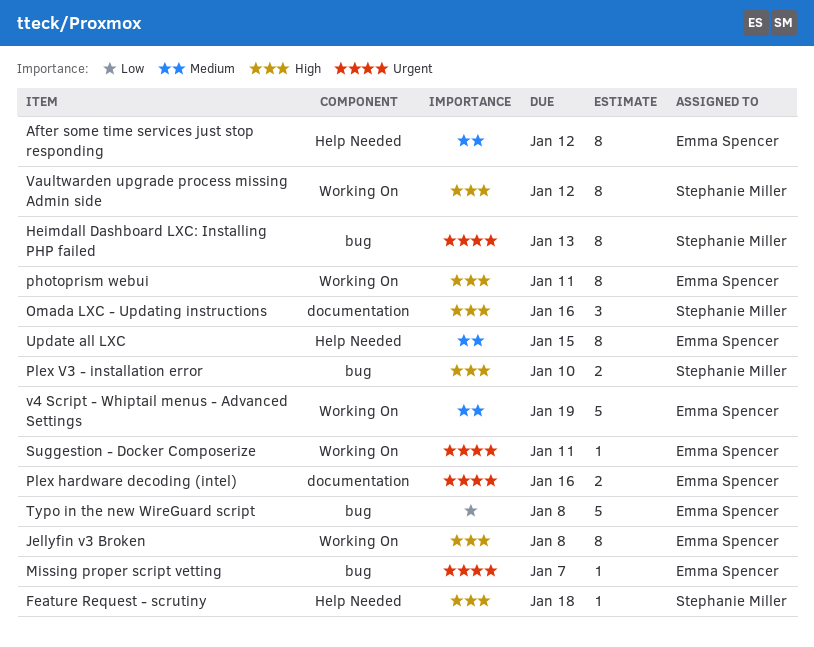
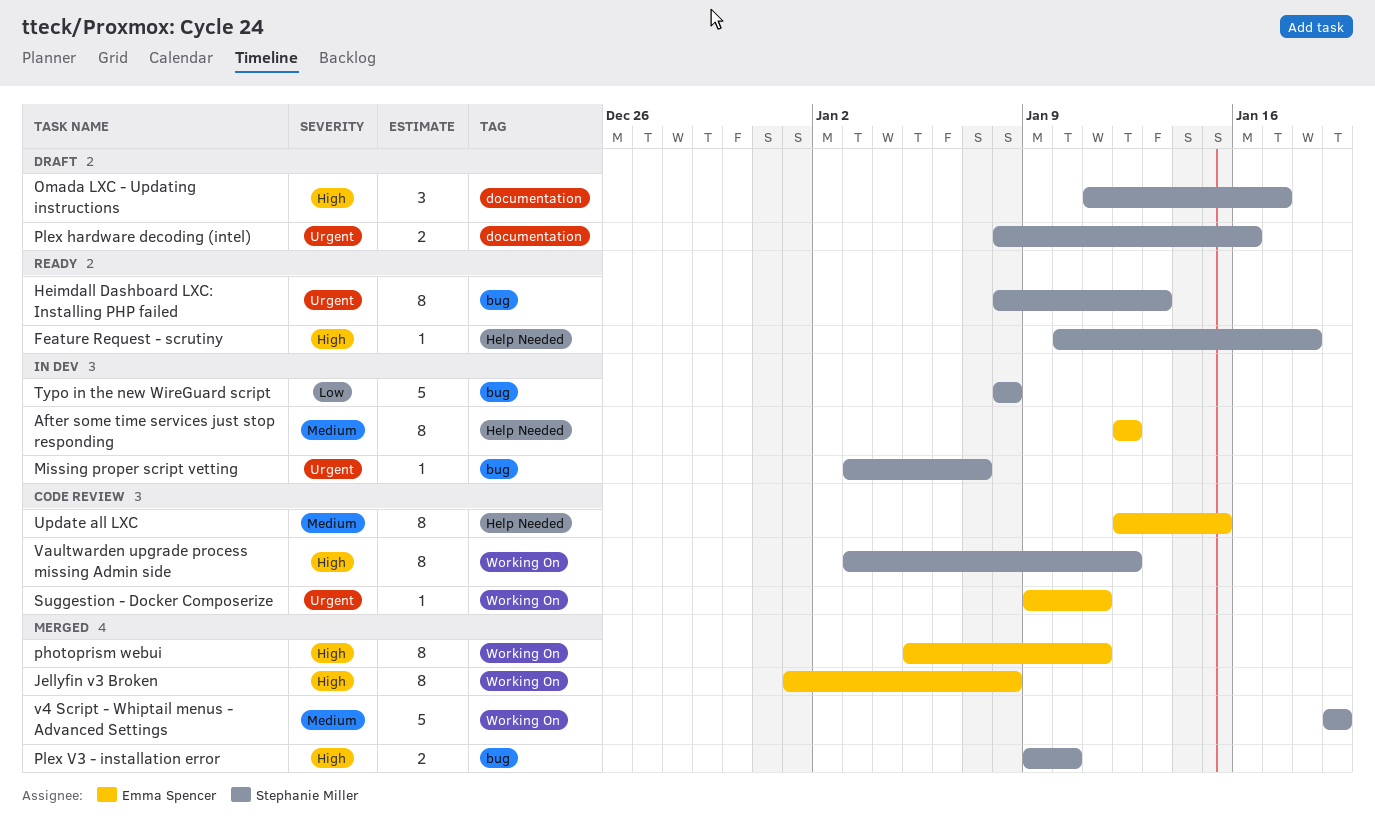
Missing proper script vetting, owner: Emma Spencer -> Stephanie Miller
Omada LXC - Updating instructions, due: Jan 16 -> Jan 17
Plex hardware decoding (intel), owner: Emma Spencer -> Stephanie Miller
Typo in the new WireGuard script, owner: Emma Spencer -> Stephanie Miller
v4 Script - Whiptail menus - Advanced Settings, owner: Emma Spencer -> Stephanie Miller

